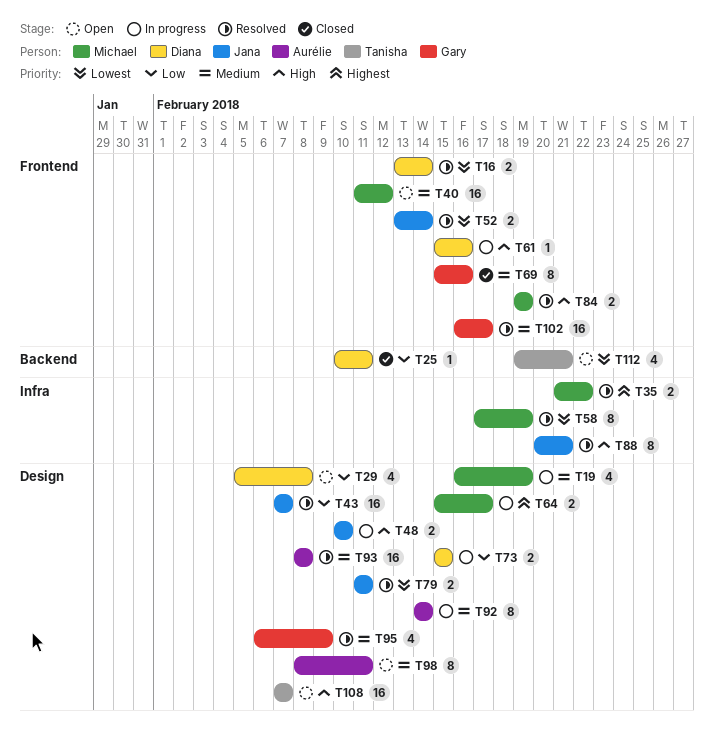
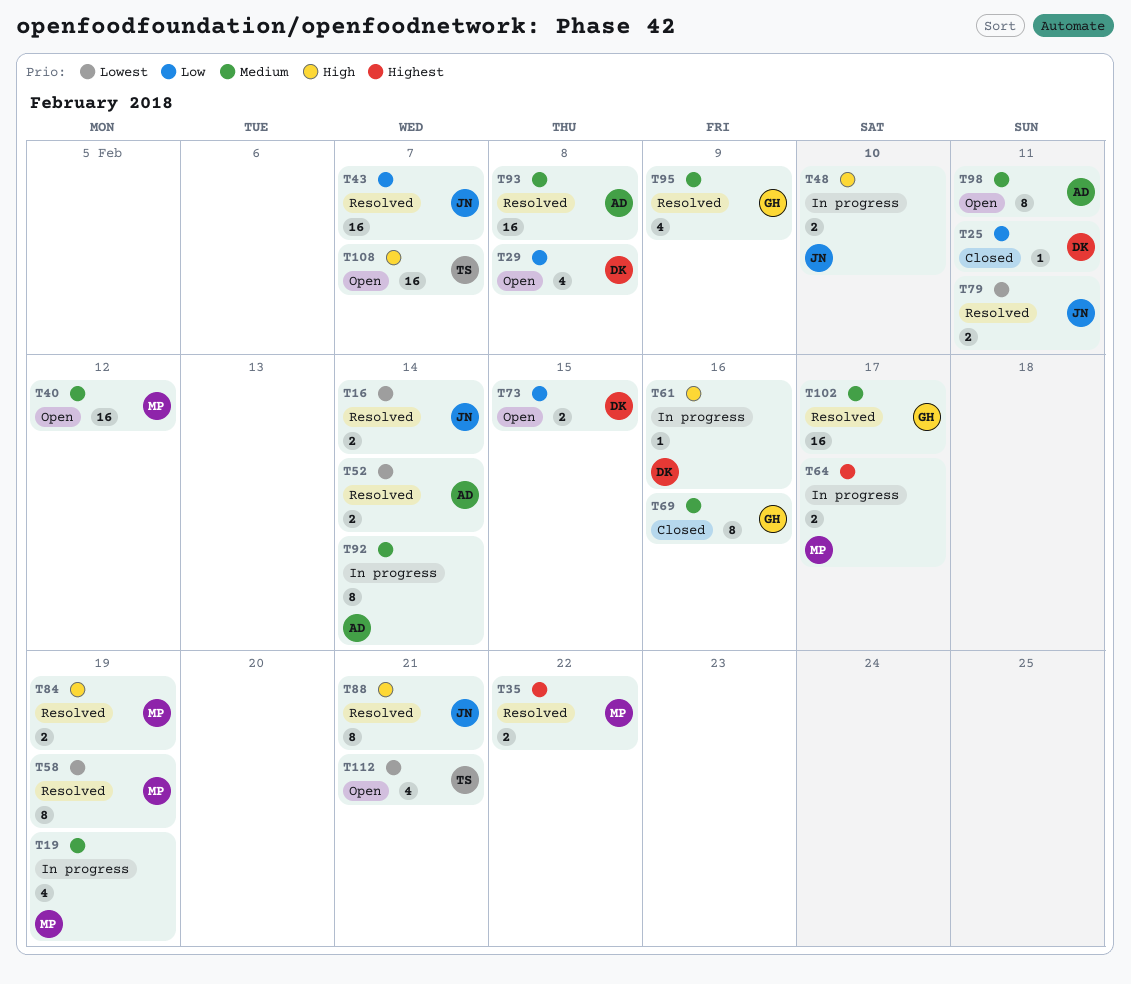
T16, owner: Diana -> Jana
T52, owner: Jana -> Aurélie
T73, status: In progress -> Open

